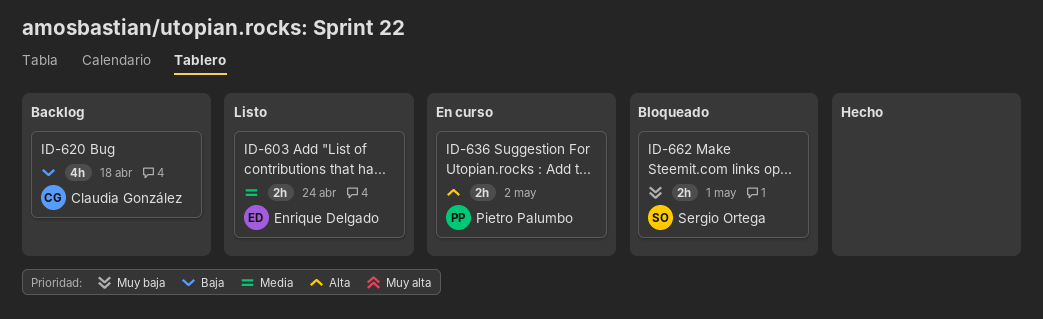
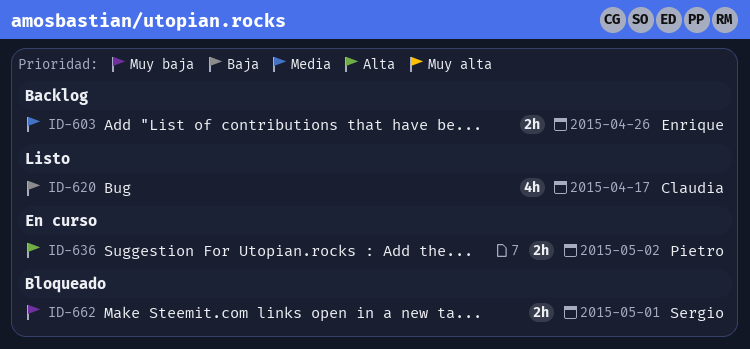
ID-603, status: Listo -> Backlog
ID-603, due: Apr 24 -> Apr 26
ID-620, status: Backlog -> Listo
ID-620, due: Apr 18 -> Apr 17

